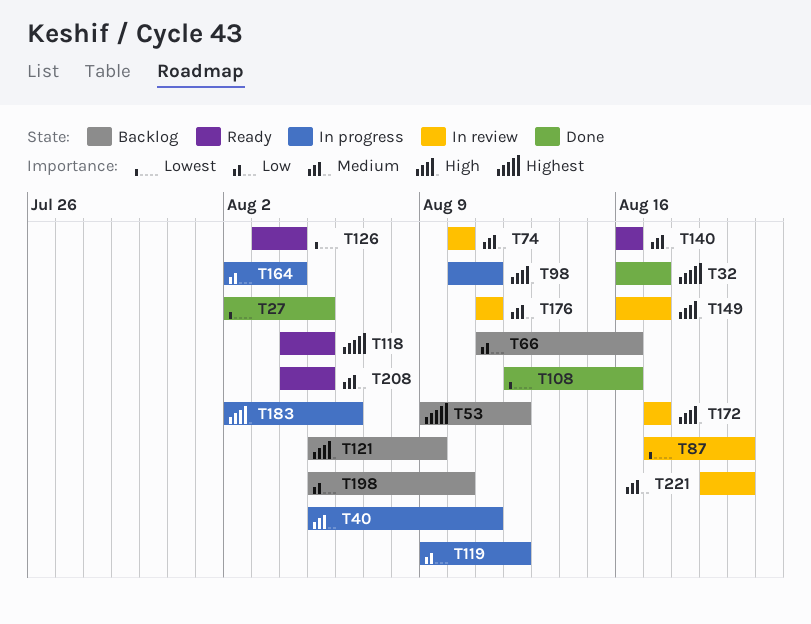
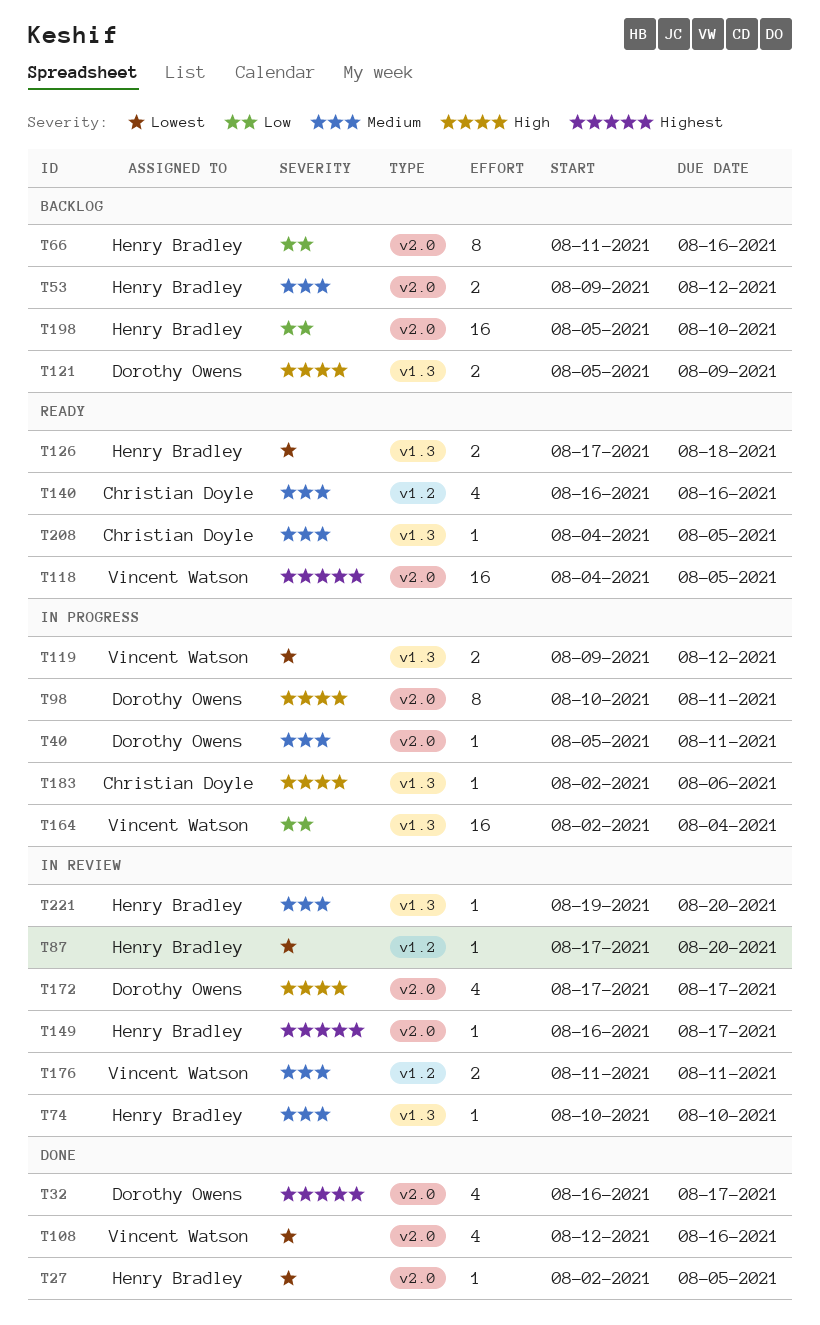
T53, priority: Highest -> Medium
T119, priority: Low -> Lowest
T126, start: Aug 3 -> Aug 17
T126, due: Aug 4 -> Aug 18
T149, priority: High -> Highest

